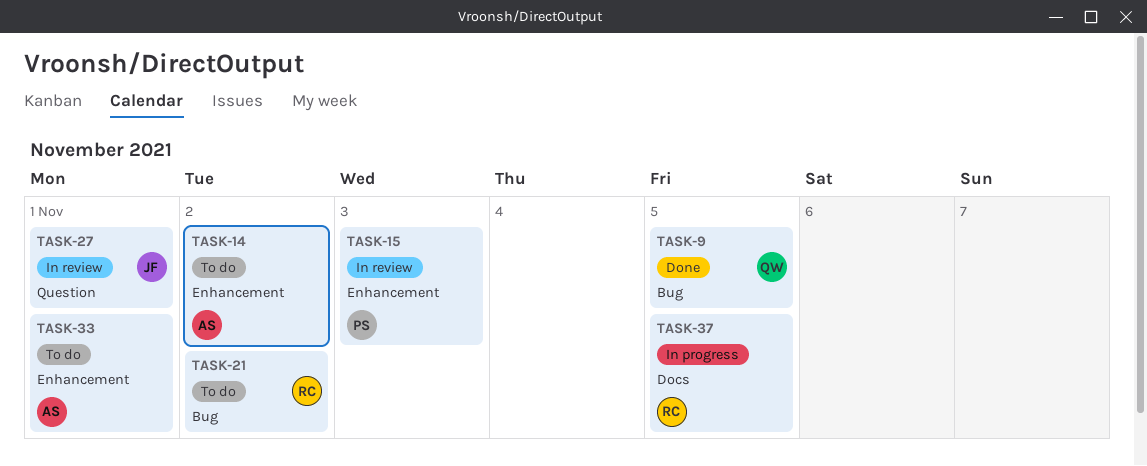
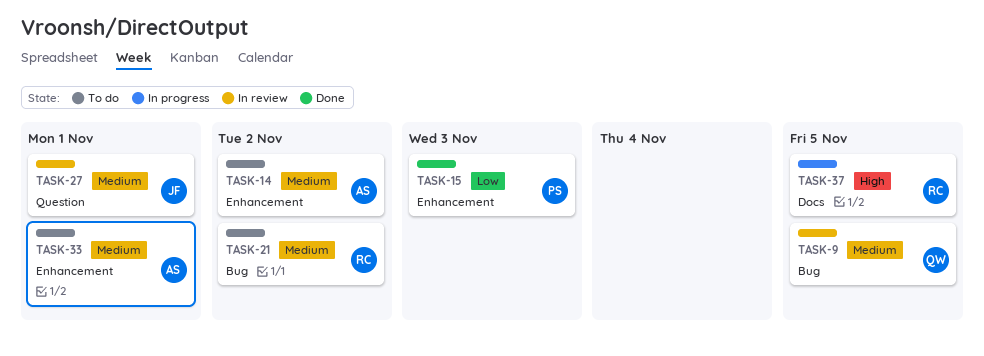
TASK-9, status: Done -> In review
TASK-15, status: In review -> Done

